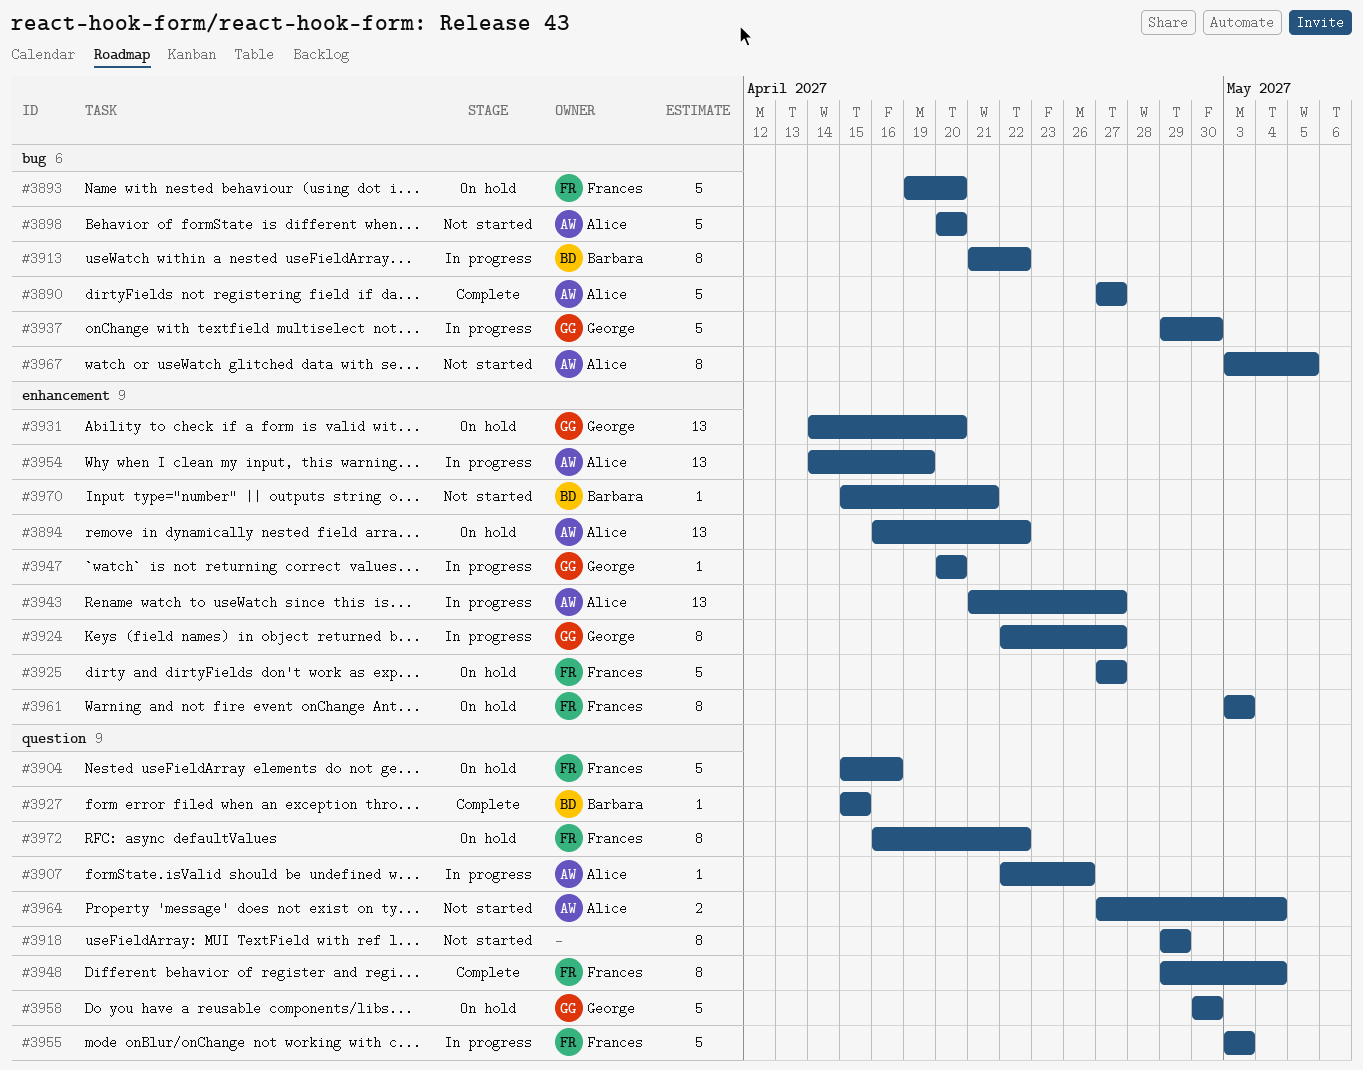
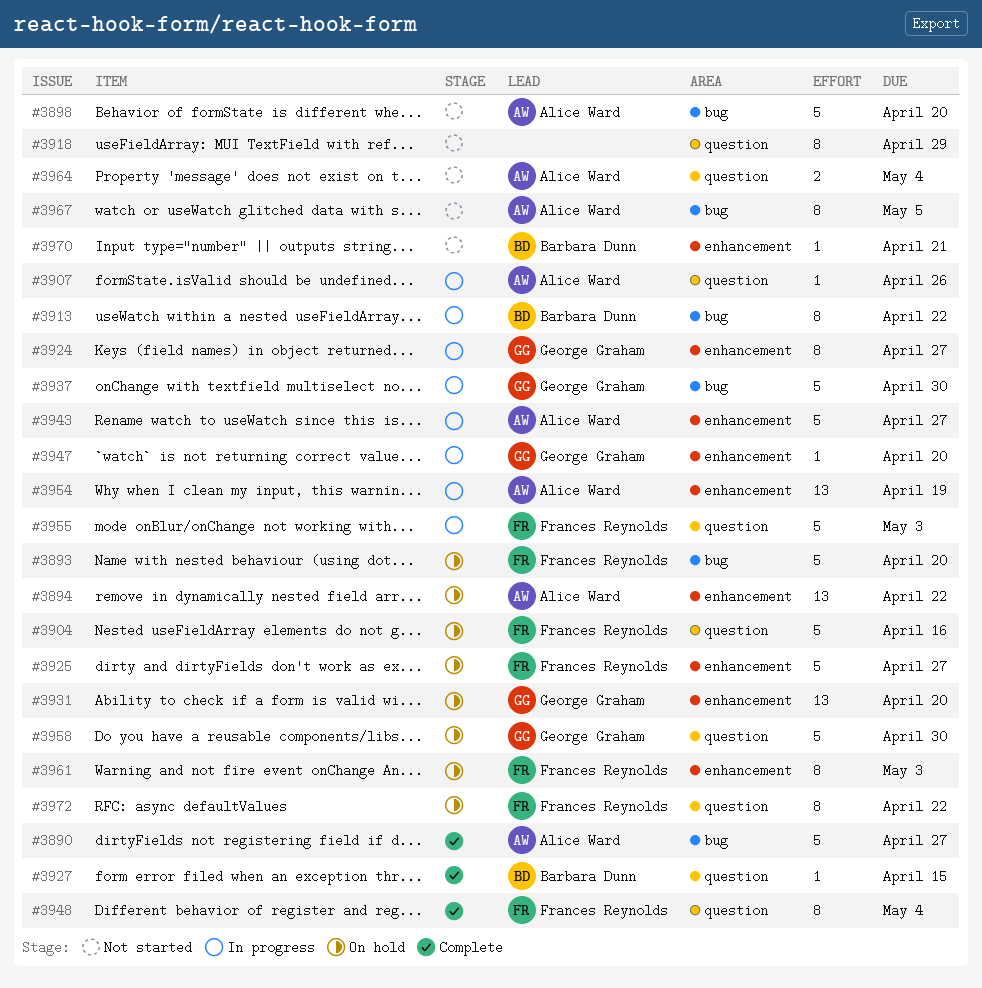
#3943, estimate: 13 -> 5

